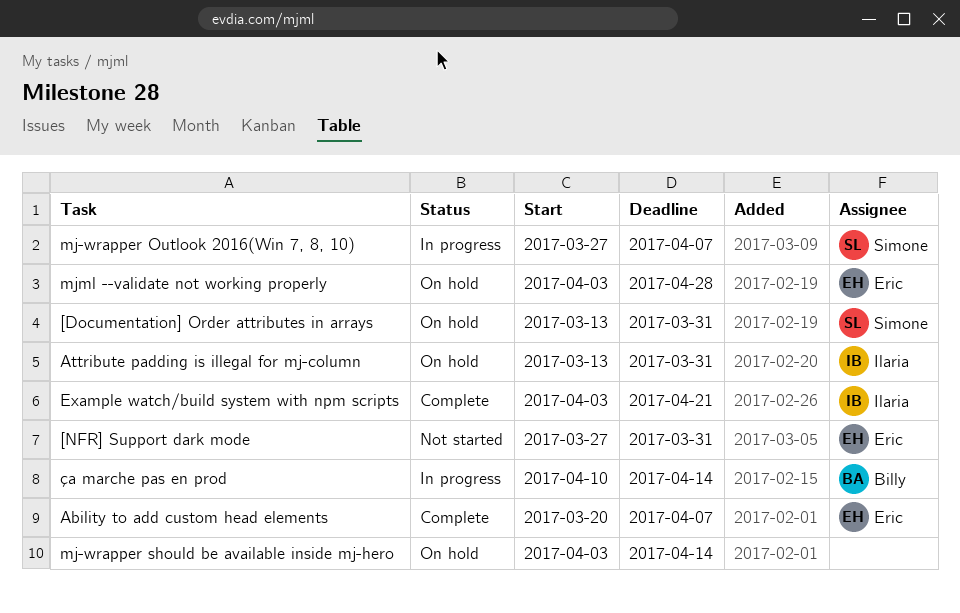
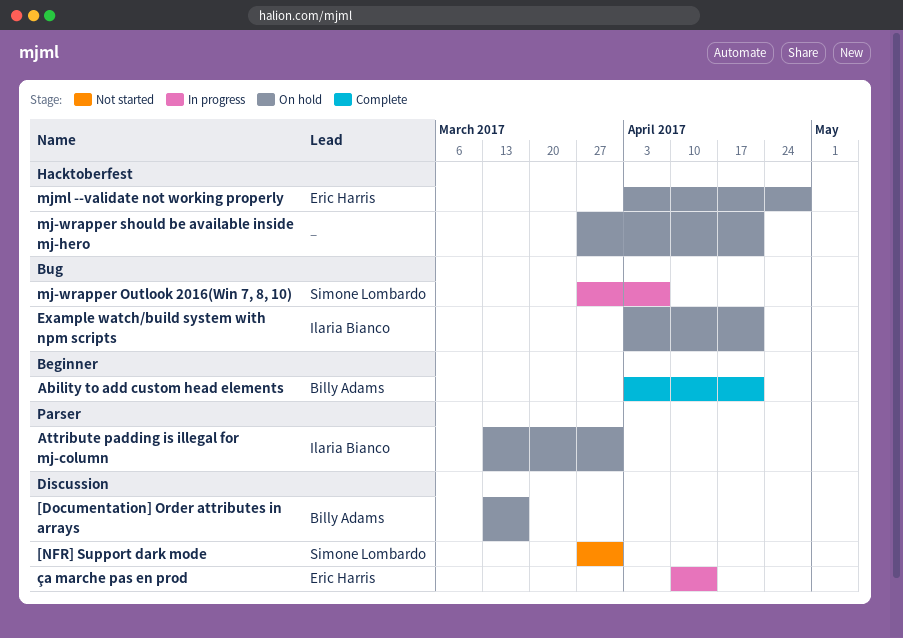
[Documentation] Order attributes in arrays, owner: Simone Lombardo -> Billy Adams
[Documentation] Order attributes in arrays, due: Mar 31 -> Mar 17
[NFR] Support dark mode, owner: Eric Harris -> Simone Lombardo
Ability to add custom head elements, owner: Eric Harris -> Billy Adams
Ability to add custom head elements, start: Mar 20 -> Apr 3
Ability to add custom head elements, due: Apr 7 -> Apr 21
Example watch/build system with npm scripts, status: Complete -> On hold
mj-wrapper should be available inside mj-hero, start: Apr 3 -> Mar 27
mj-wrapper should be available inside mj-hero, due: Apr 14 -> Apr 21
ça marche pas en prod, owner: Billy Adams -> Eric Harris

